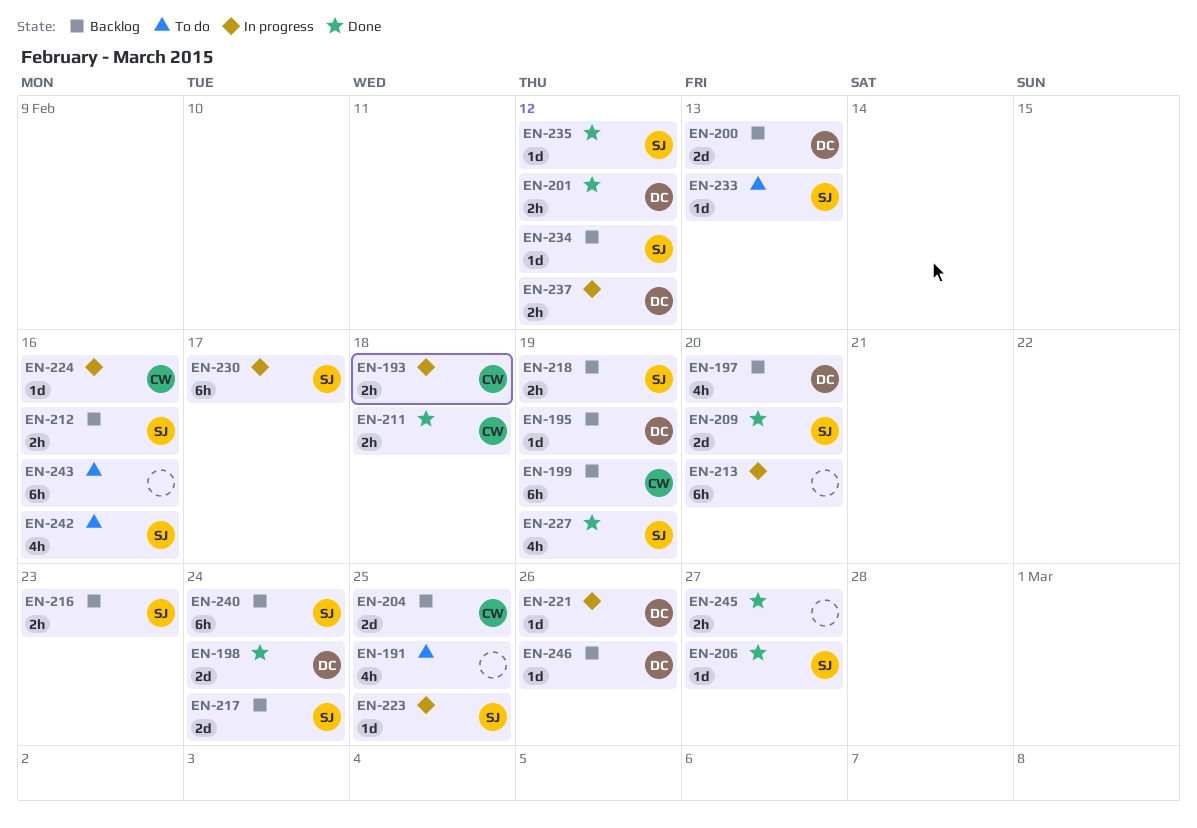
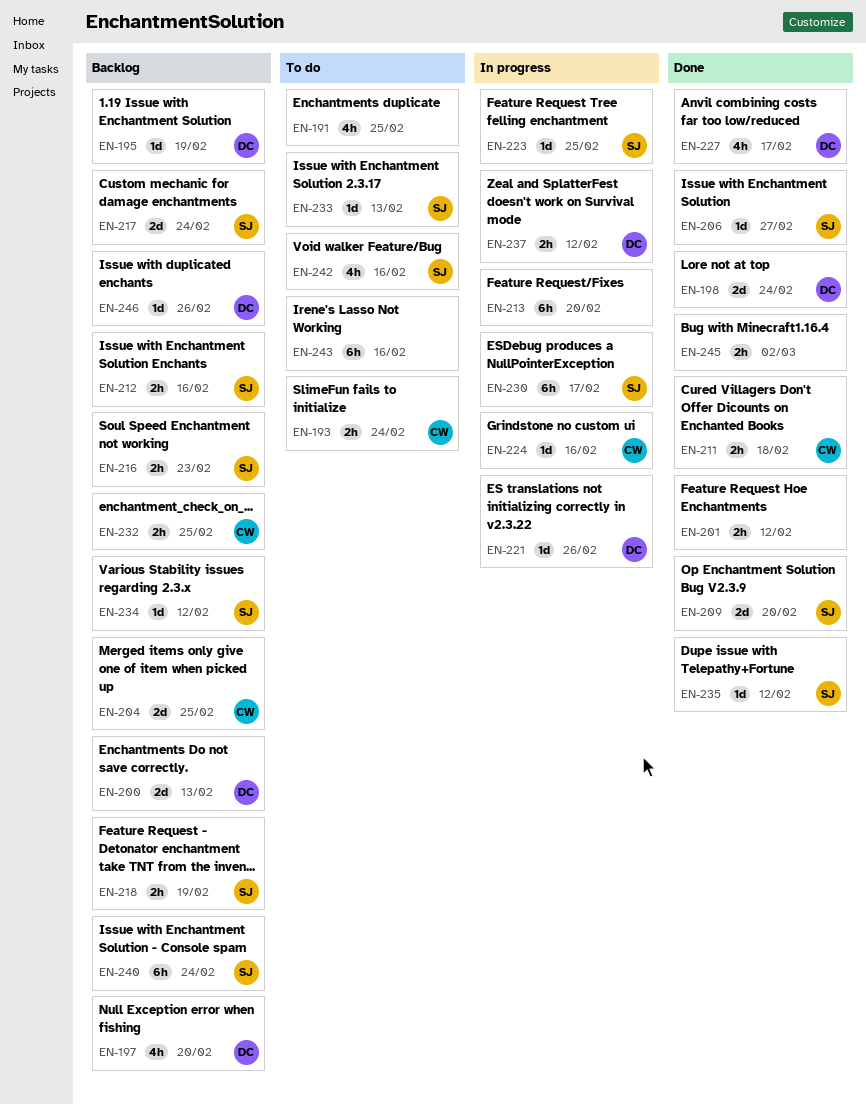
EN-193, status: In progress -> To do
EN-193, due: Feb 18 -> Feb 24
EN-199: present -> none
EN-201, owner: DC -> none
EN-227, owner: SJ -> DC
EN-227, due: Feb 19 -> Feb 17
EN-232: none -> present
EN-245, due: Feb 27 -> Mar 2

